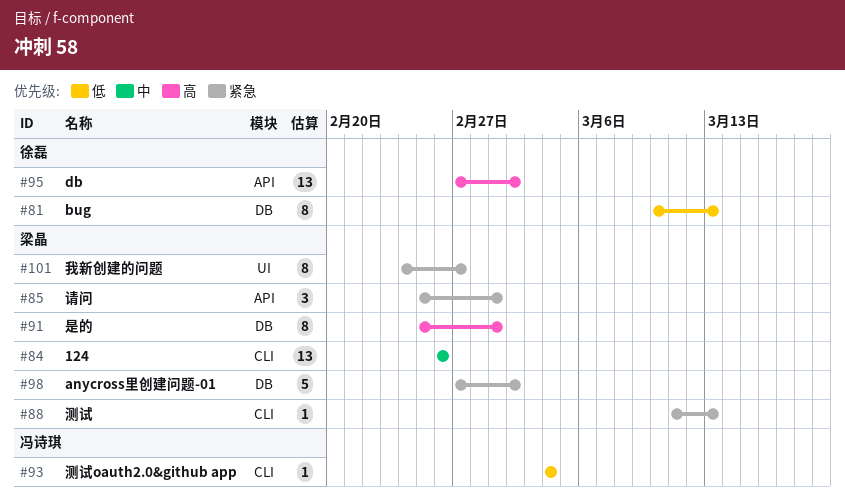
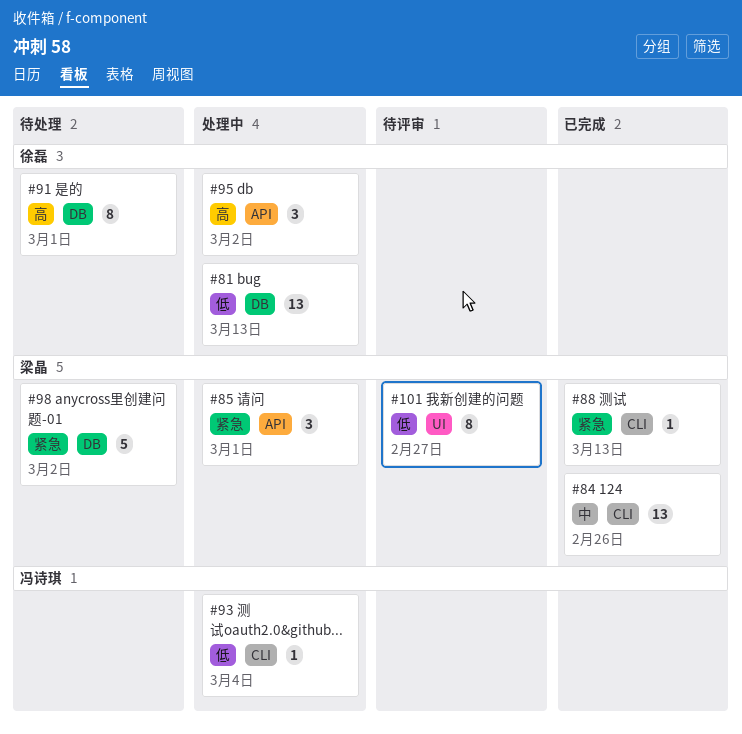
#81, estimate: 8 -> 13
#91, owner: 梁晶 -> 徐磊
#95, estimate: 13 -> 3
#101, priority: 紧急 -> 低

